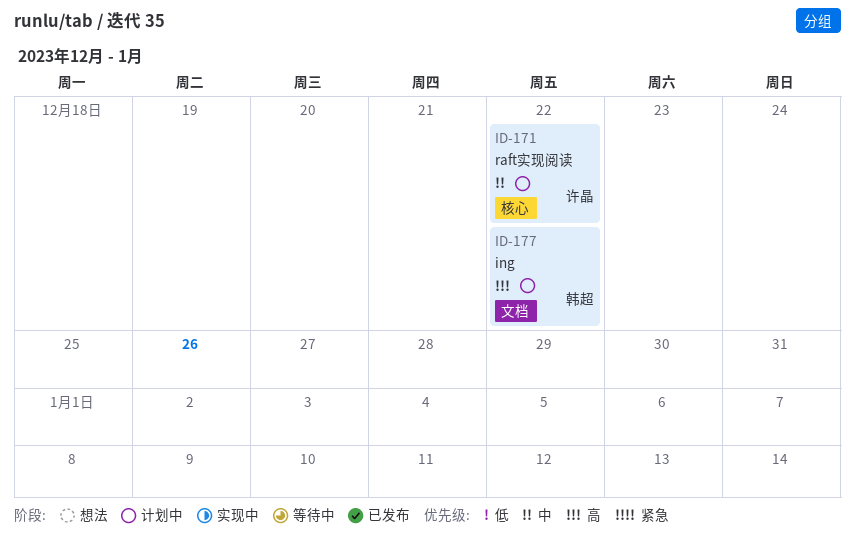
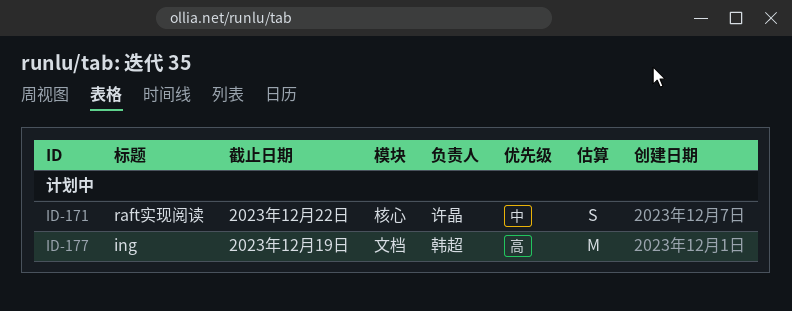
ID-177, due: Dec 22 -> Dec 19

